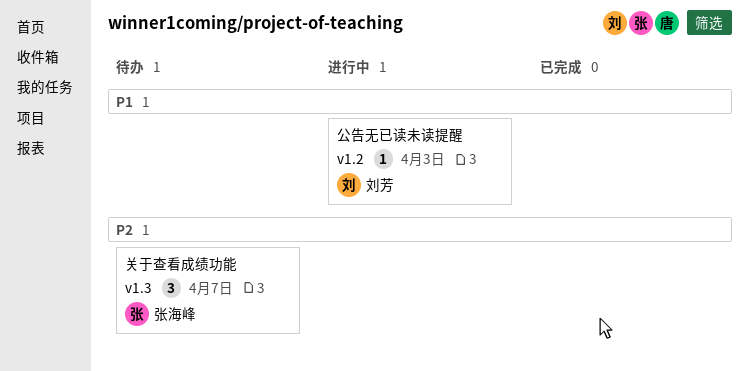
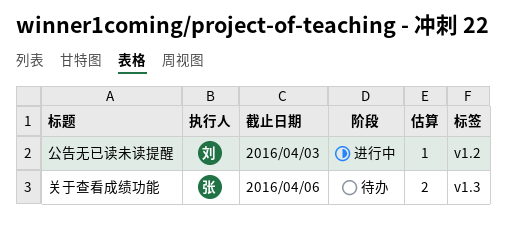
关于查看成绩功能, estimate: 3 -> 2
关于查看成绩功能, due: Apr 7 -> Apr 6

